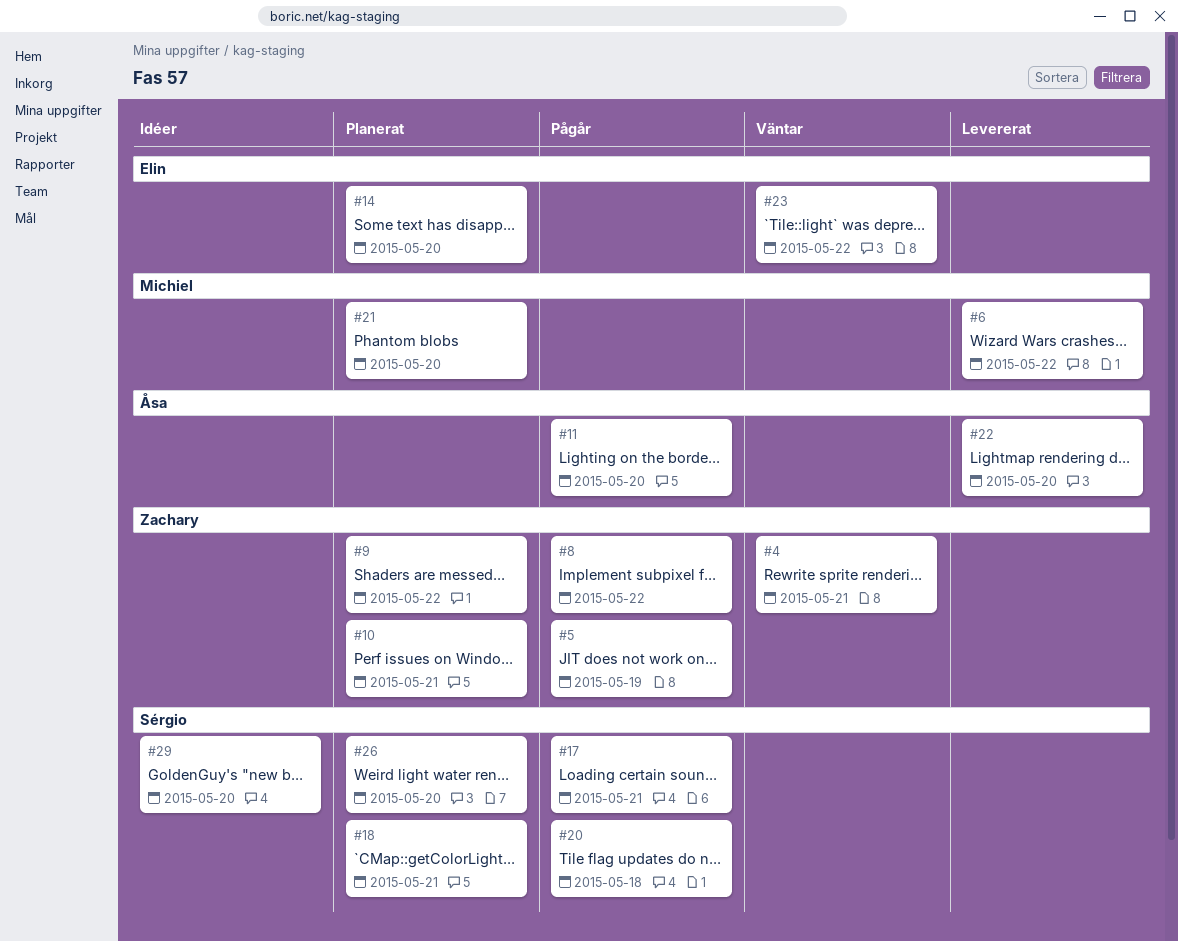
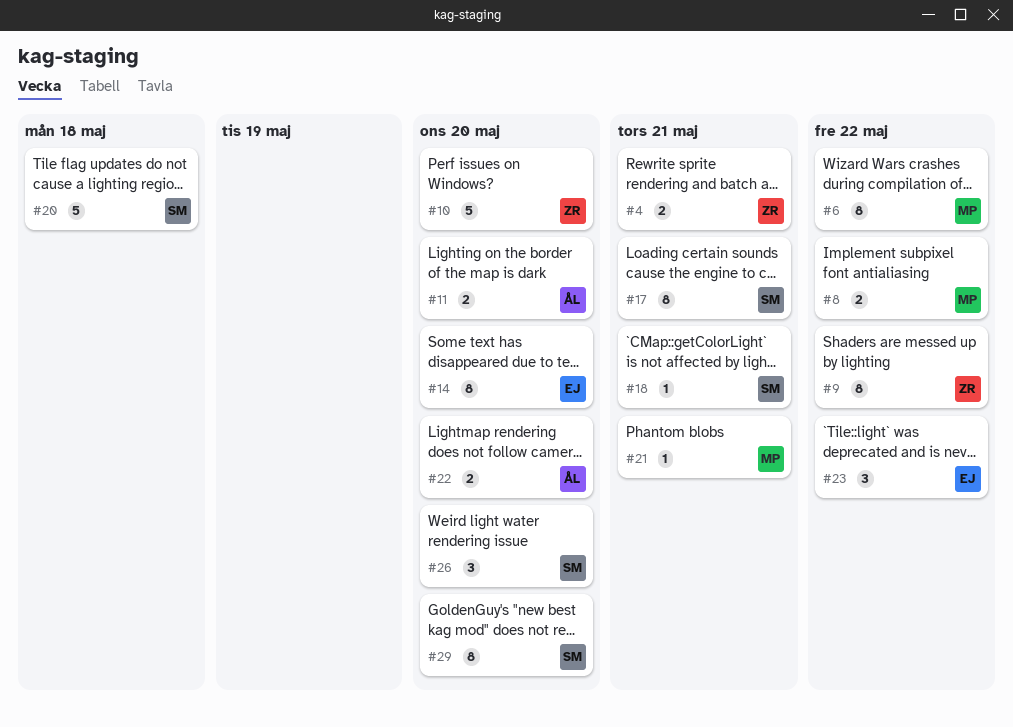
#5: present -> none
#8, owner: Zachary -> Michiel
#10, due: May 21 -> May 20
#21, due: May 20 -> May 21

